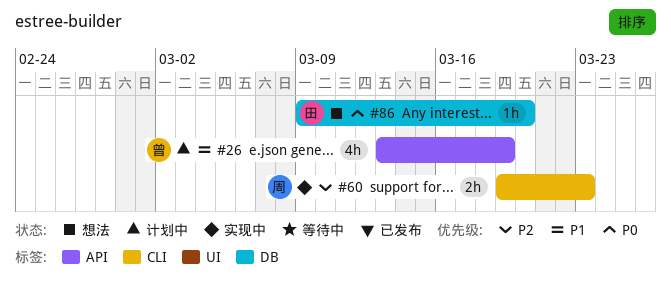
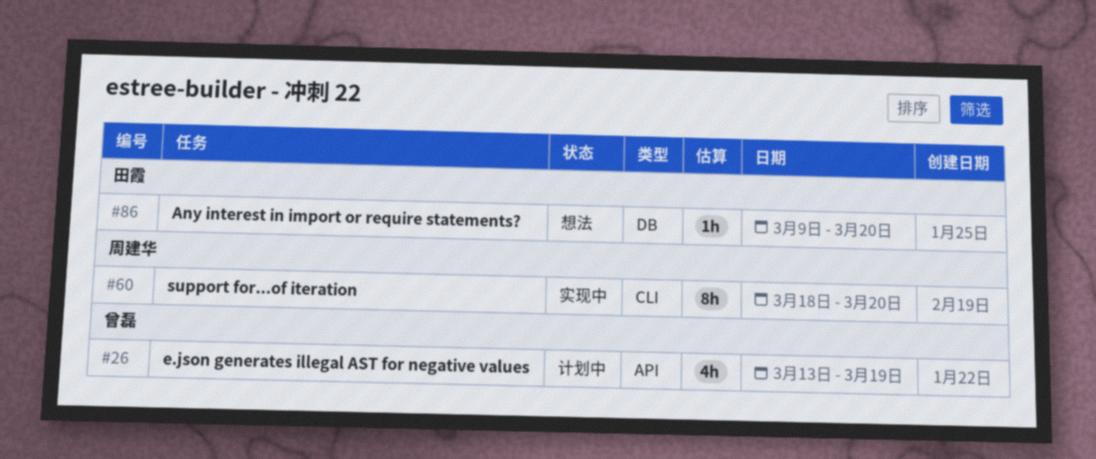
#60, estimate: 2h -> 8h
#60, start: Mar 19 -> Mar 18
#60, due: Mar 23 -> Mar 20

